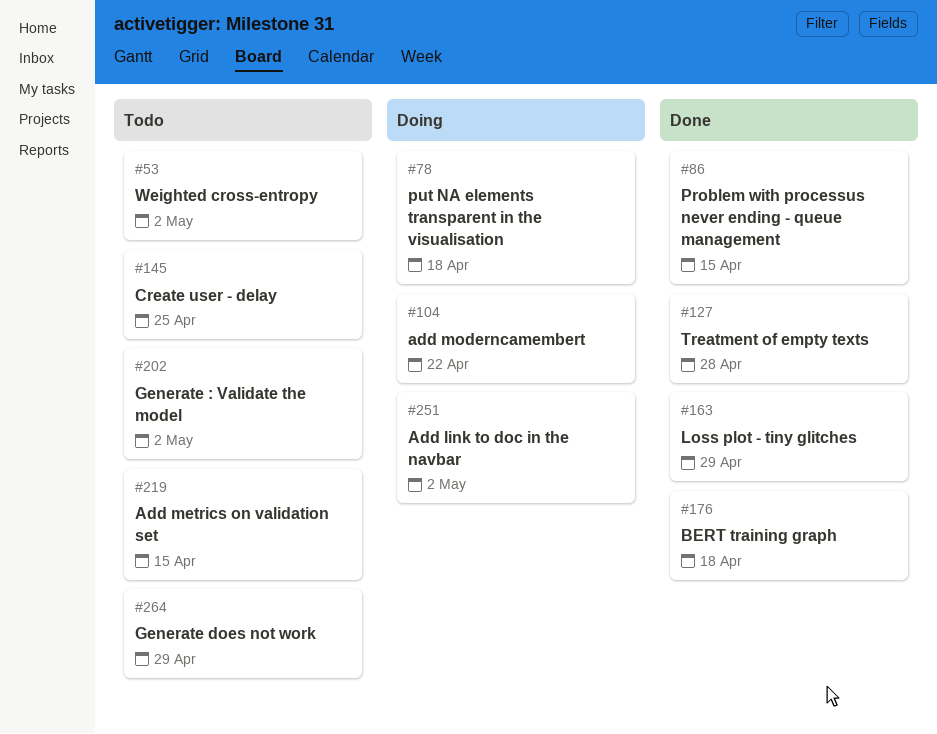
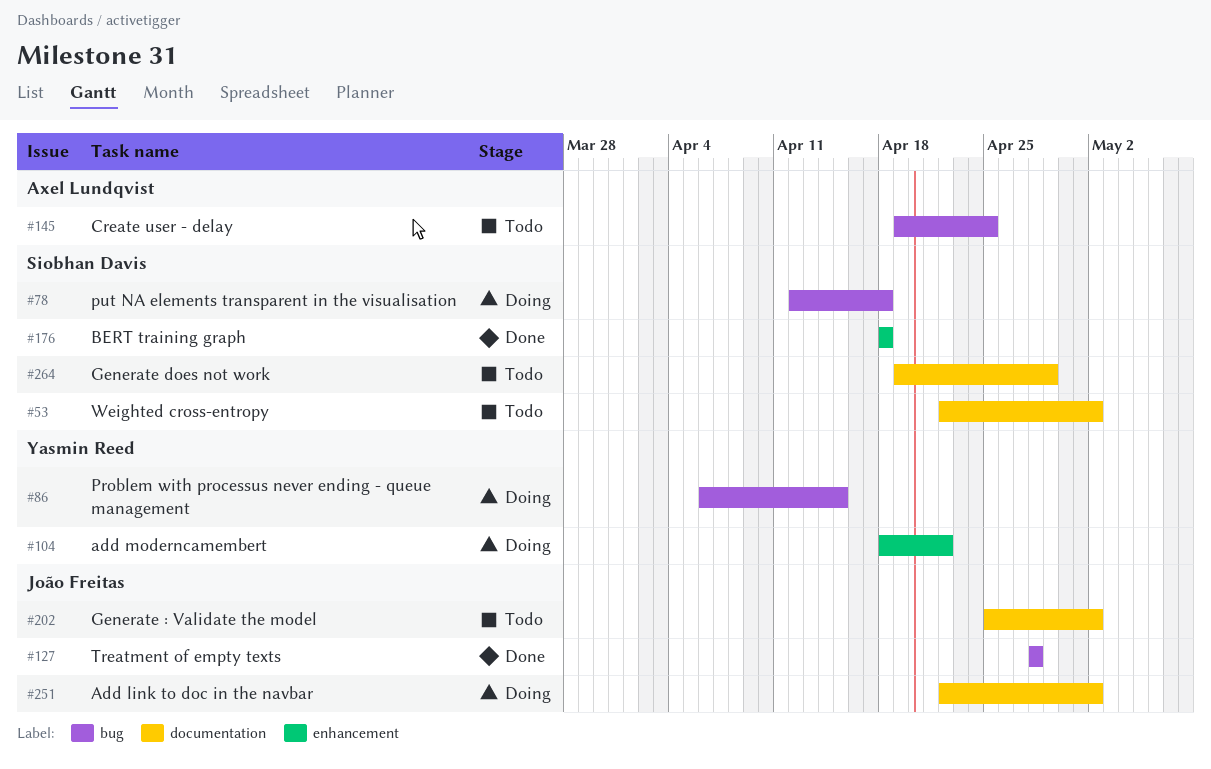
#86, status: Done -> Doing
#163: present -> none
#219: present -> none

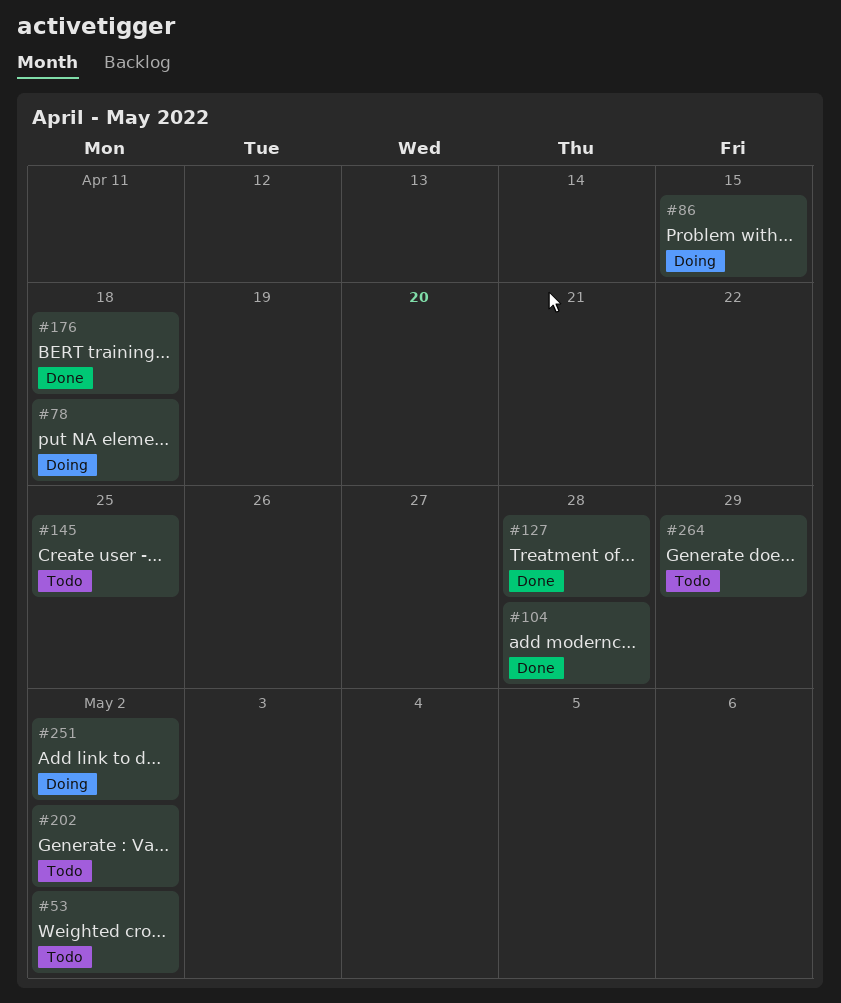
#104, status: Doing -> Done
#104, due: Apr 22 -> Apr 28

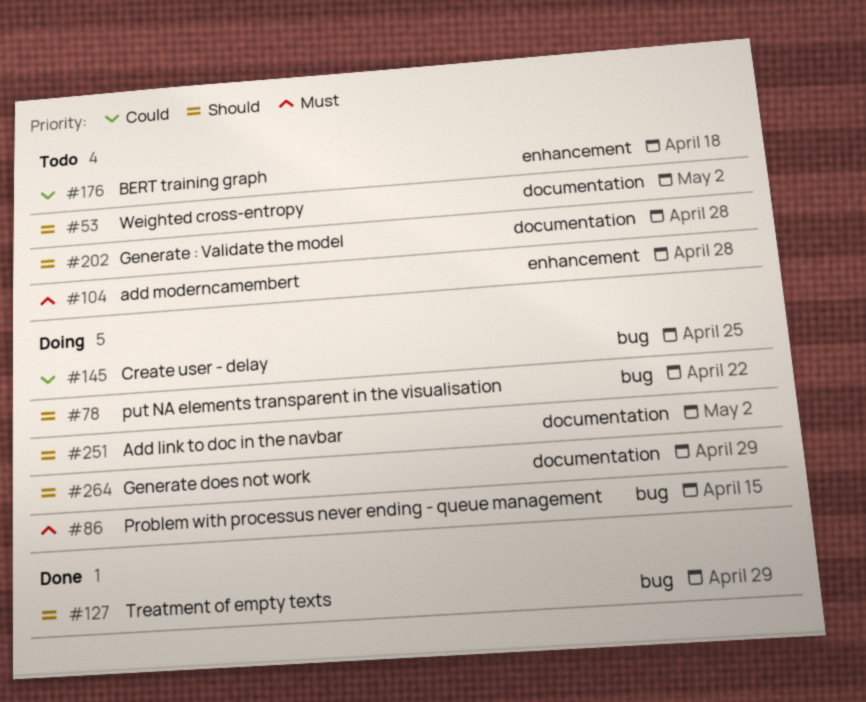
#78, due: Apr 18 -> Apr 22
#104, status: Done -> Todo
#127, due: Apr 28 -> Apr 29
#145, status: Todo -> Doing
#176, status: Done -> Todo
#202, due: May 2 -> Apr 28
#264, status: Todo -> Doing

